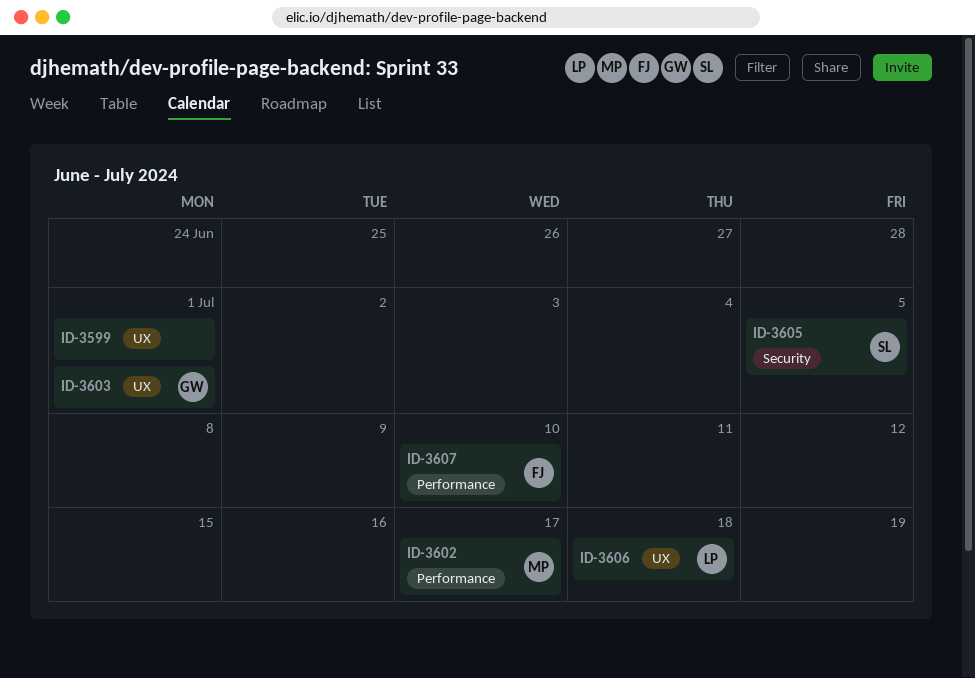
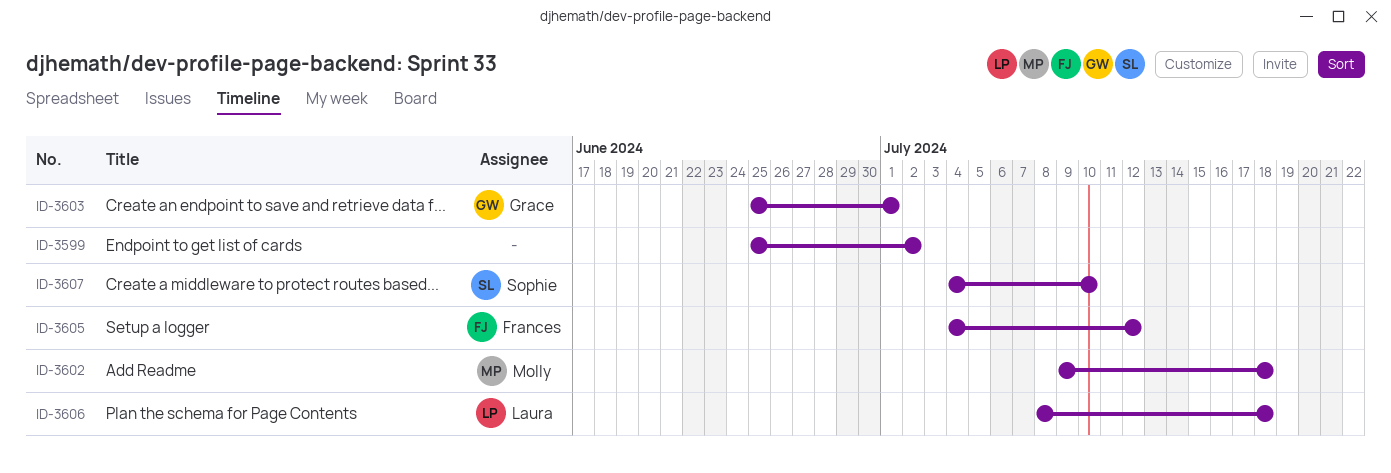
ID-3599, due: Jul 1 -> Jul 2
ID-3602, due: Jul 17 -> Jul 18
ID-3605, owner: Sophie -> Frances
ID-3605, due: Jul 5 -> Jul 12
ID-3607, owner: Frances -> Sophie

